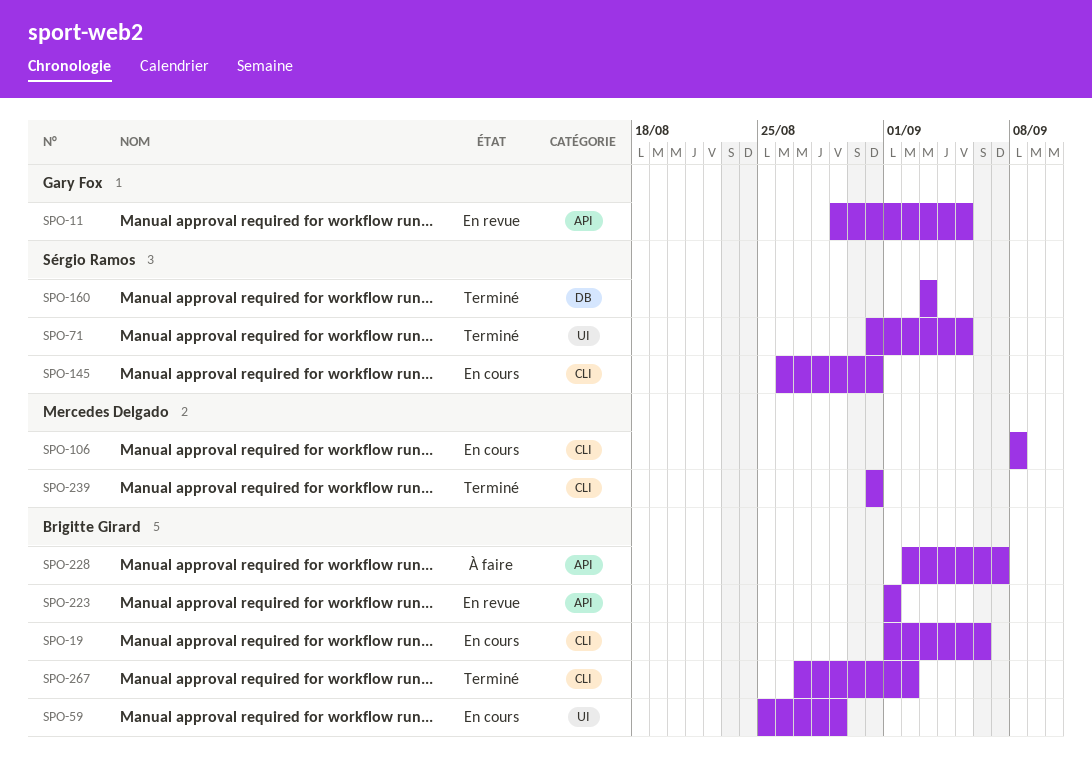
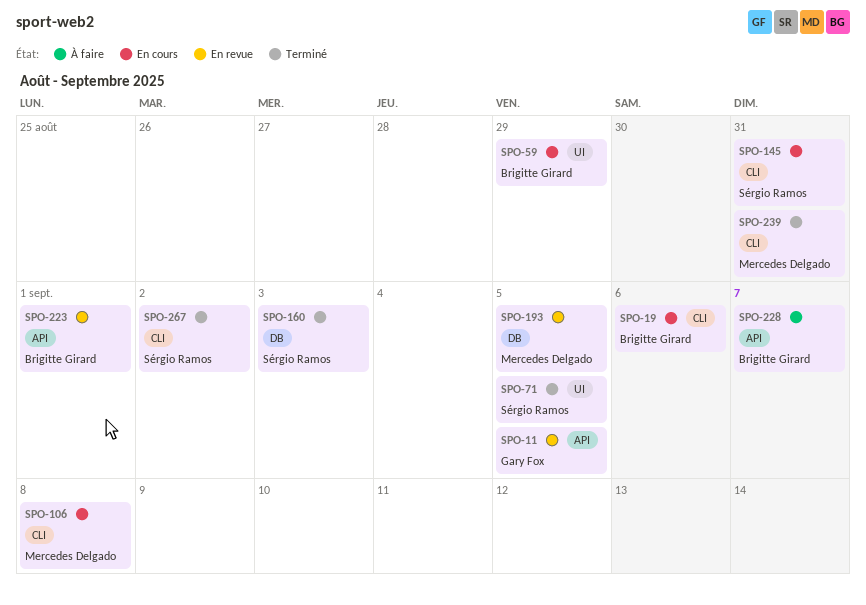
SPO-193: none -> present
SPO-267, owner: Brigitte Girard -> Sérgio Ramos

